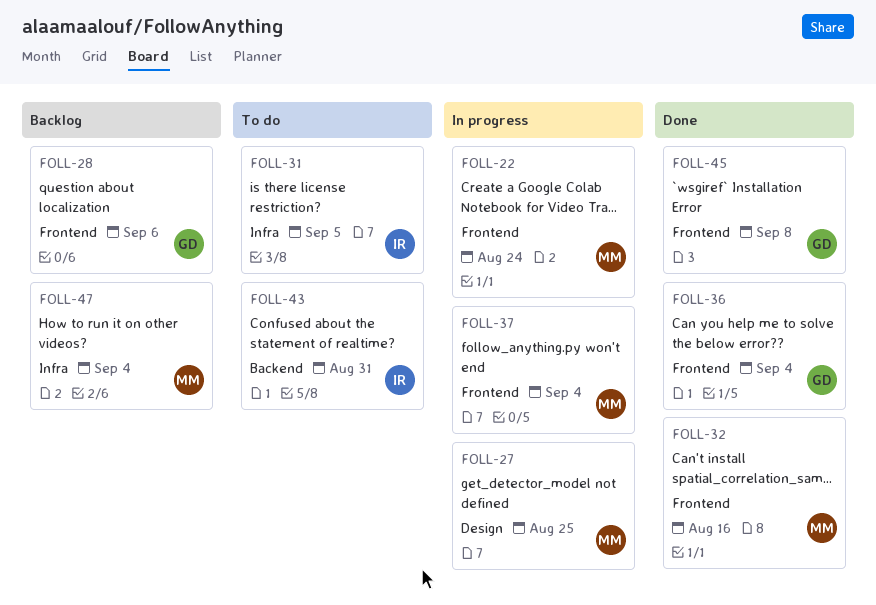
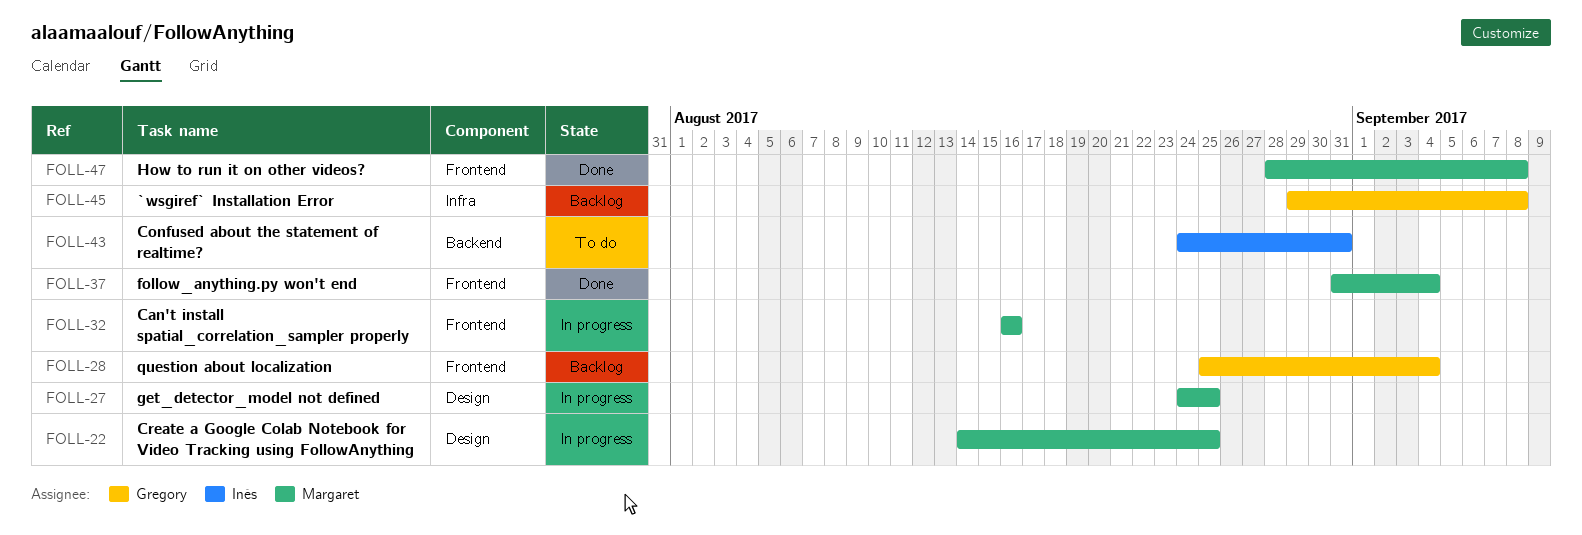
FOLL-22, label: Frontend -> Design
FOLL-22, due: Aug 24 -> Aug 25
FOLL-28, due: Sep 6 -> Sep 4
FOLL-31: present -> none
FOLL-32, status: Done -> In progress
FOLL-36: present -> none
FOLL-37, status: In progress -> Done
FOLL-45, status: Done -> Backlog
FOLL-45, label: Frontend -> Infra
FOLL-47, status: Backlog -> Done
FOLL-47, label: Infra -> Frontend
FOLL-47, due: Sep 4 -> Sep 8

